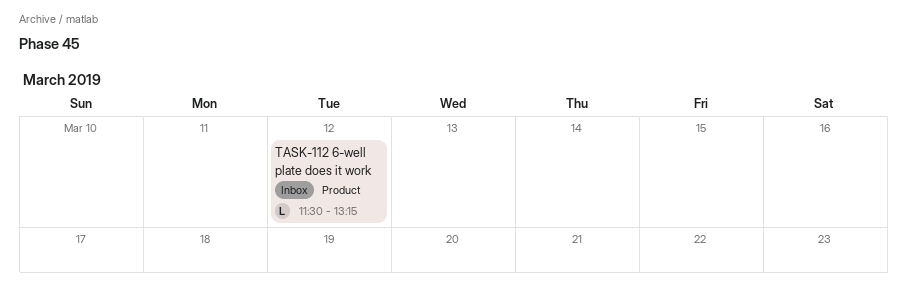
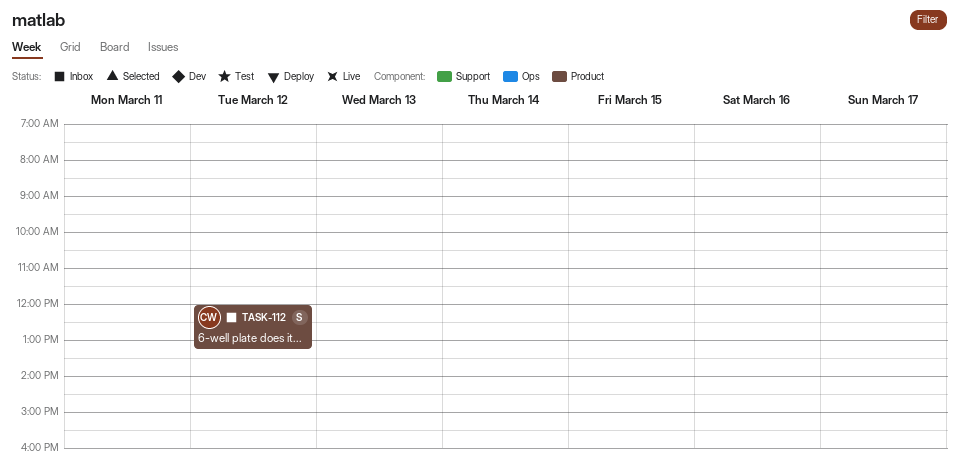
TASK-112, estimate: L -> S
TASK-112, begins: 11:30 -> 12:00

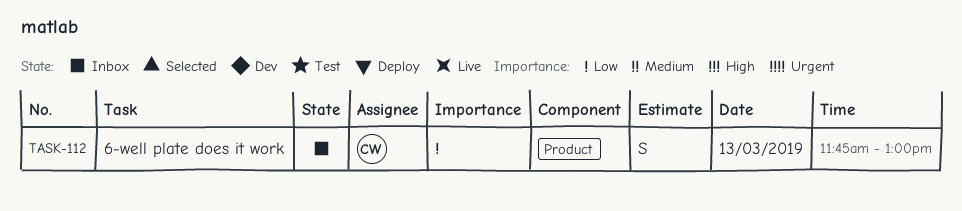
TASK-112, day: Mar 12 -> Mar 13
TASK-112, begins: 12:00 -> 11:45
TASK-112, ends: 13:15 -> 13:00

